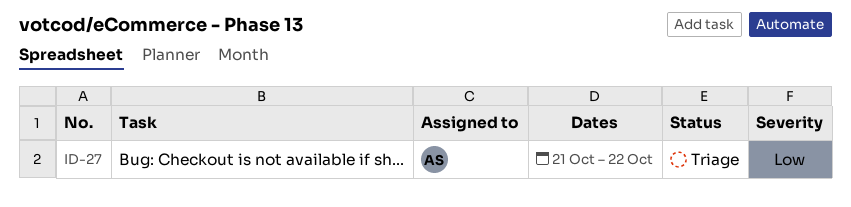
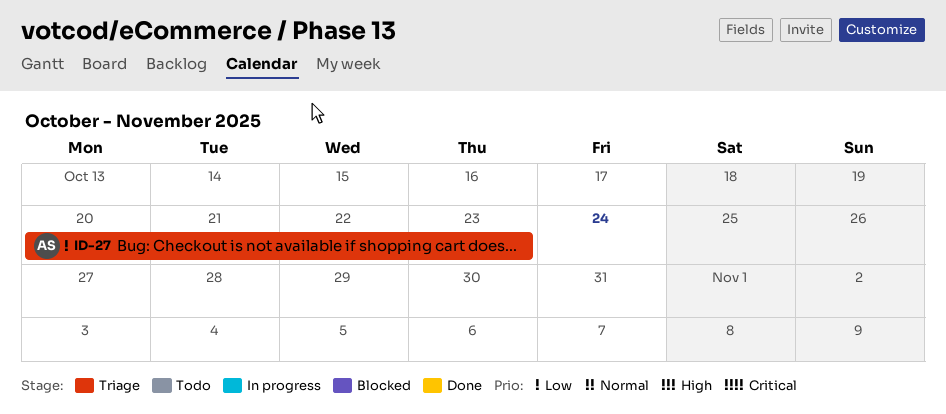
ID-27, start: Oct 21 -> Oct 20
ID-27, due: Oct 22 -> Oct 23

